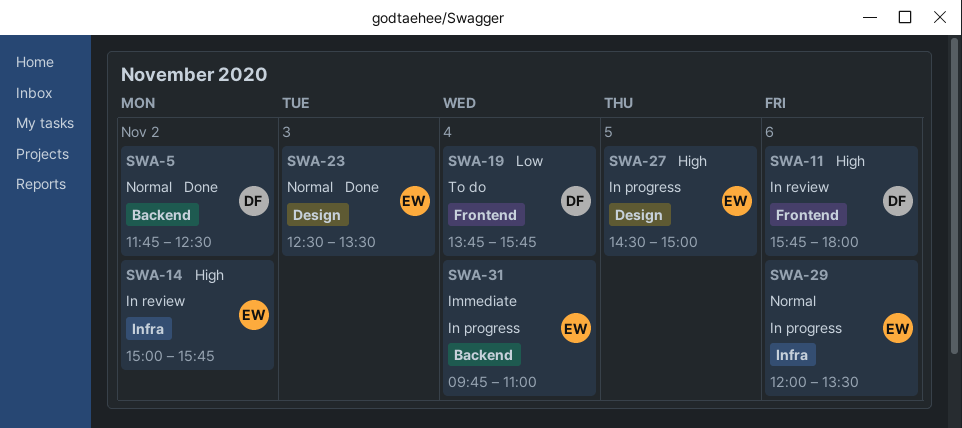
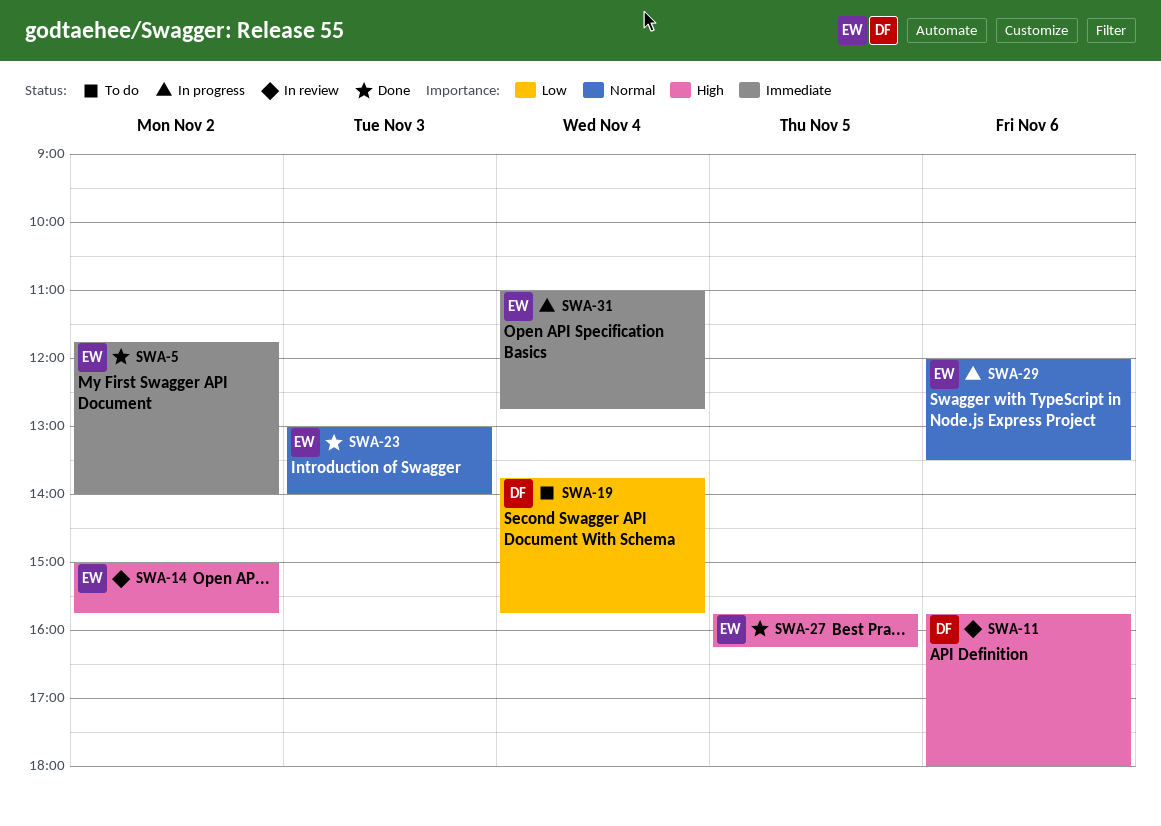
SWA-5, owner: DF -> EW
SWA-5, priority: Normal -> Immediate
SWA-5, ends: 12:30 -> 14:00
SWA-23, begins: 12:30 -> 13:00
SWA-23, ends: 13:30 -> 14:00
SWA-27, status: In progress -> Done
SWA-27, begins: 14:30 -> 15:45
SWA-27, ends: 15:00 -> 16:15
SWA-31, begins: 09:45 -> 11:00
SWA-31, ends: 11:00 -> 12:45

